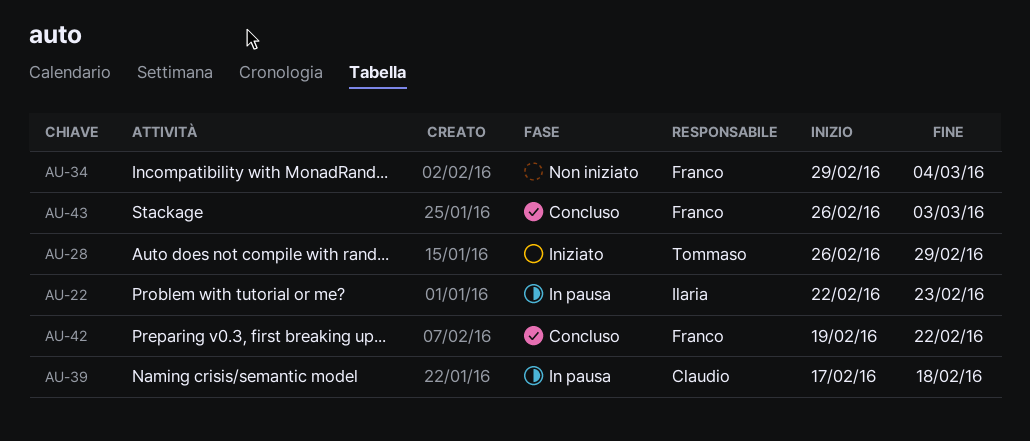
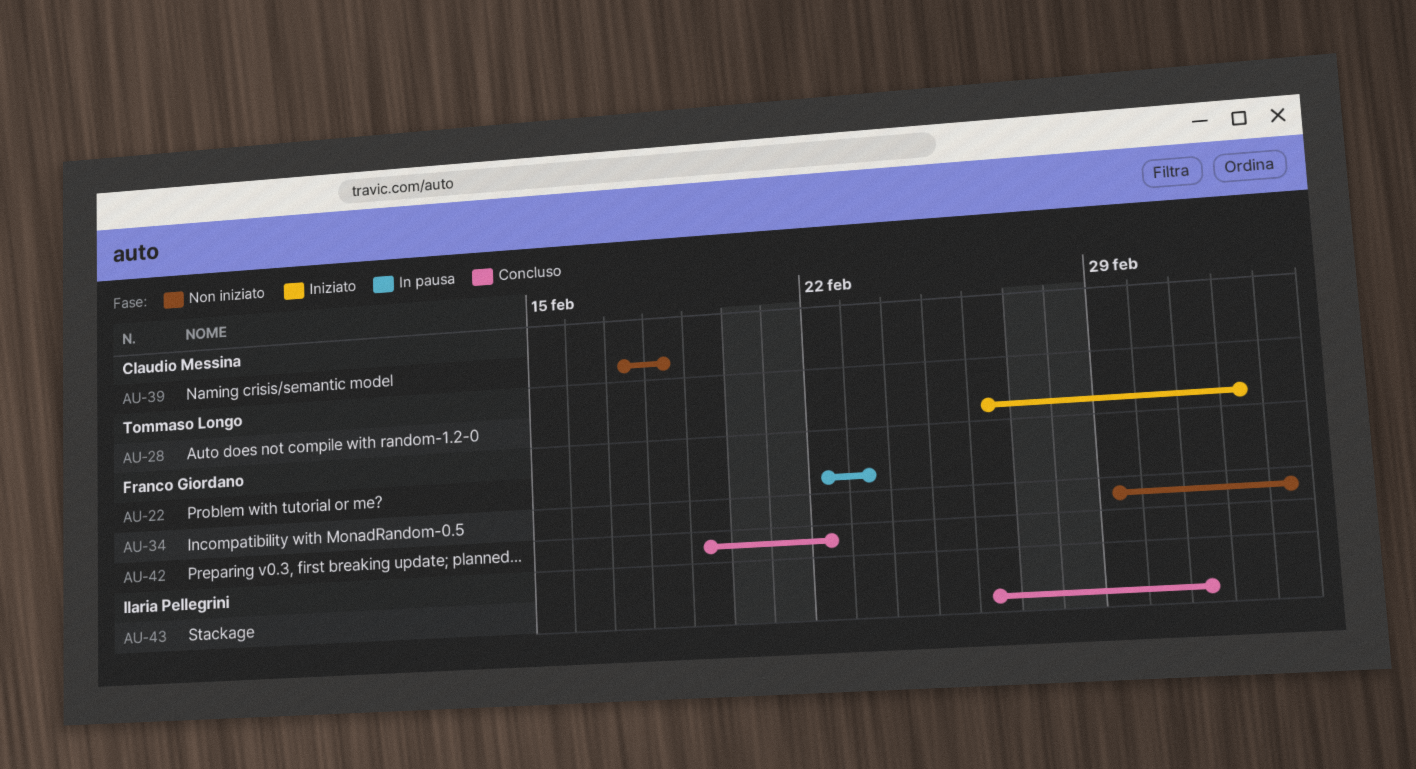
AU-22, owner: Ilaria Pellegrini -> Franco Giordano
AU-28, due: Feb 29 -> Mar 3
AU-39, status: In pausa -> Non iniziato
AU-43, owner: Franco Giordano -> Ilaria Pellegrini
AU-43, due: Mar 3 -> Mar 2

